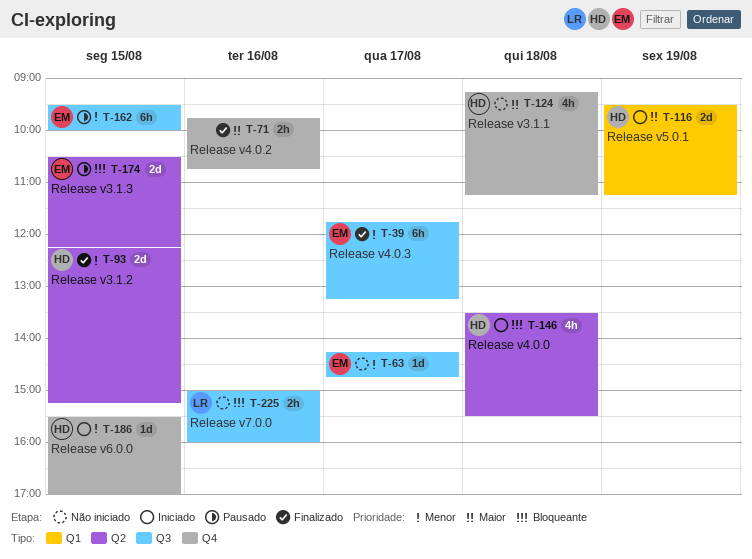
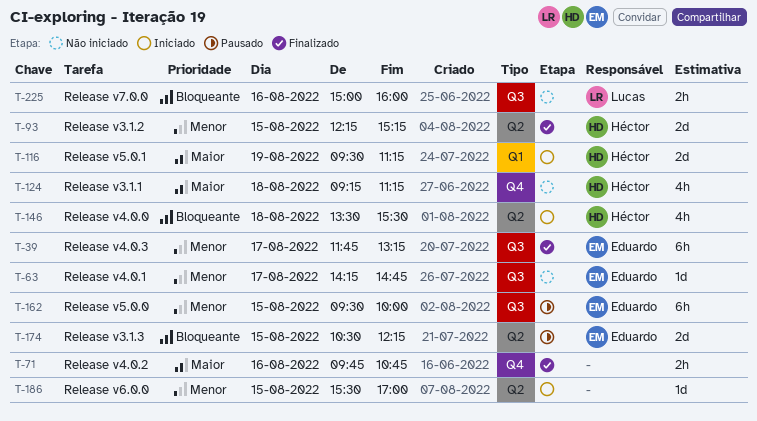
T-186, owner: Héctor -> none
T-186, label: Q4 -> Q2

